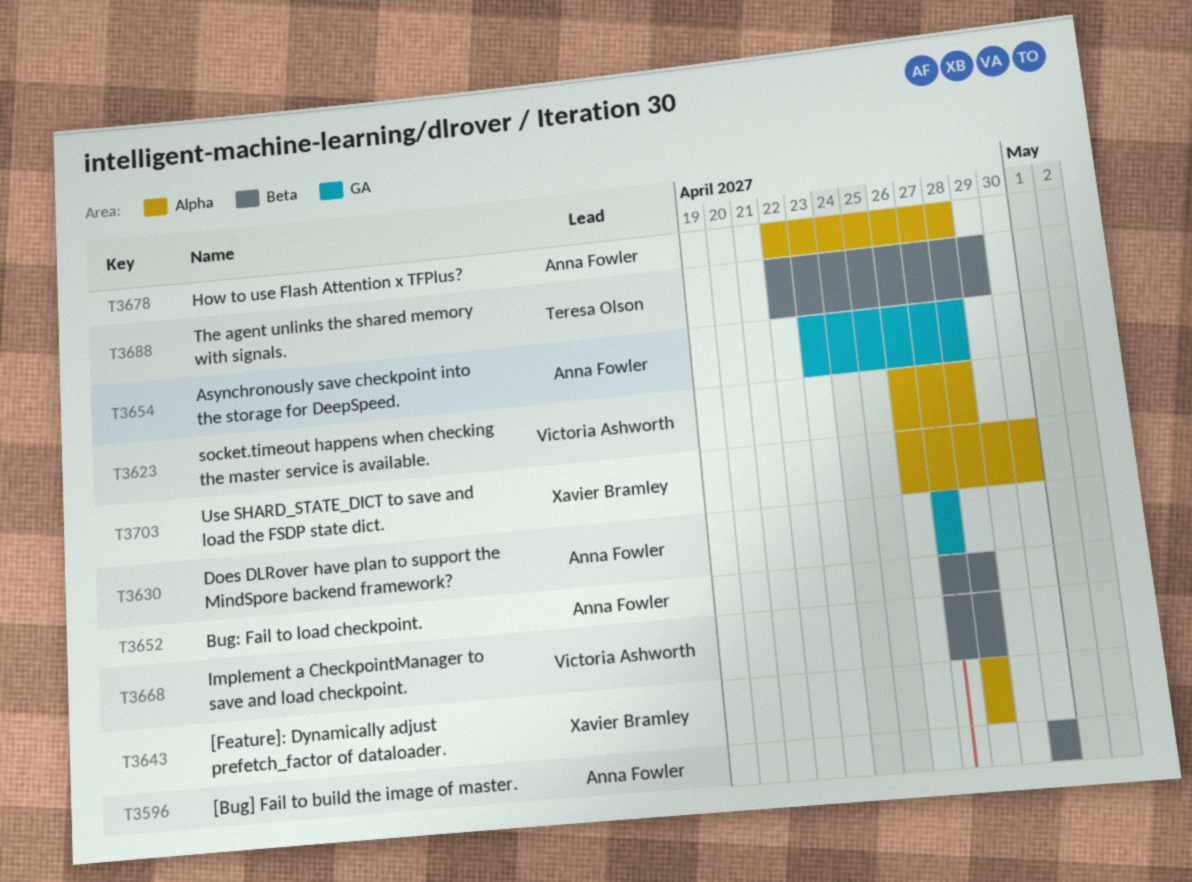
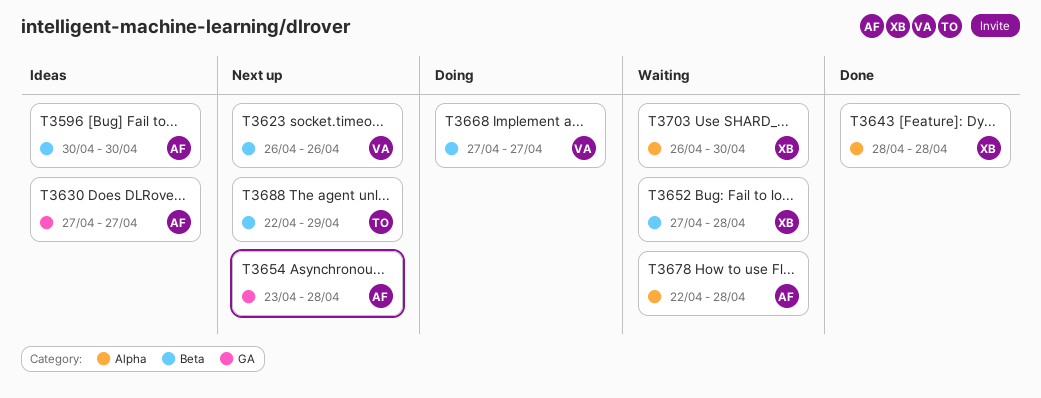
T3623, label: Alpha -> Beta
T3623, due: Apr 28 -> Apr 26
T3652, owner: Anna Fowler -> Xavier Bramley
T3668, due: Apr 28 -> Apr 27

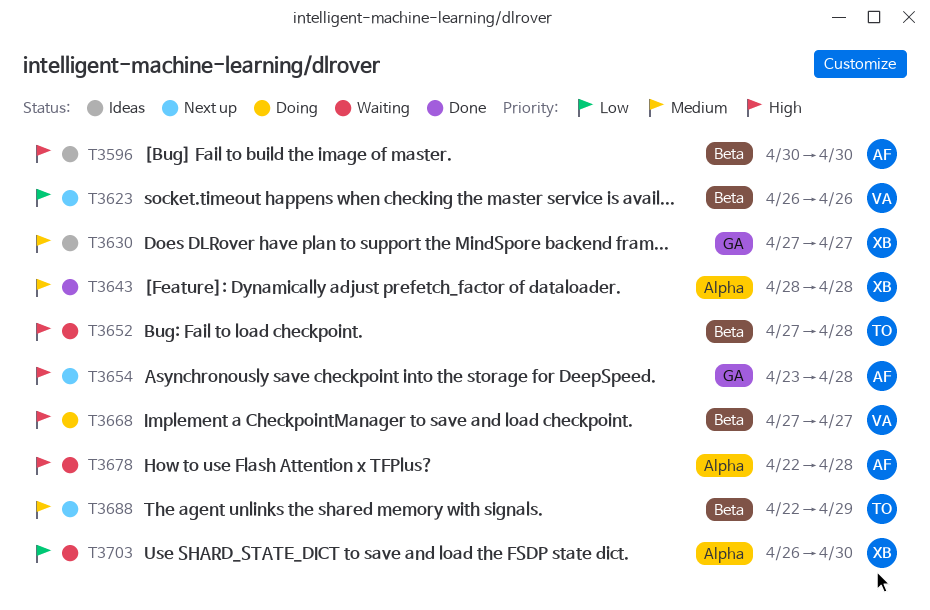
T3630, owner: AF -> XB
T3652, owner: XB -> TO

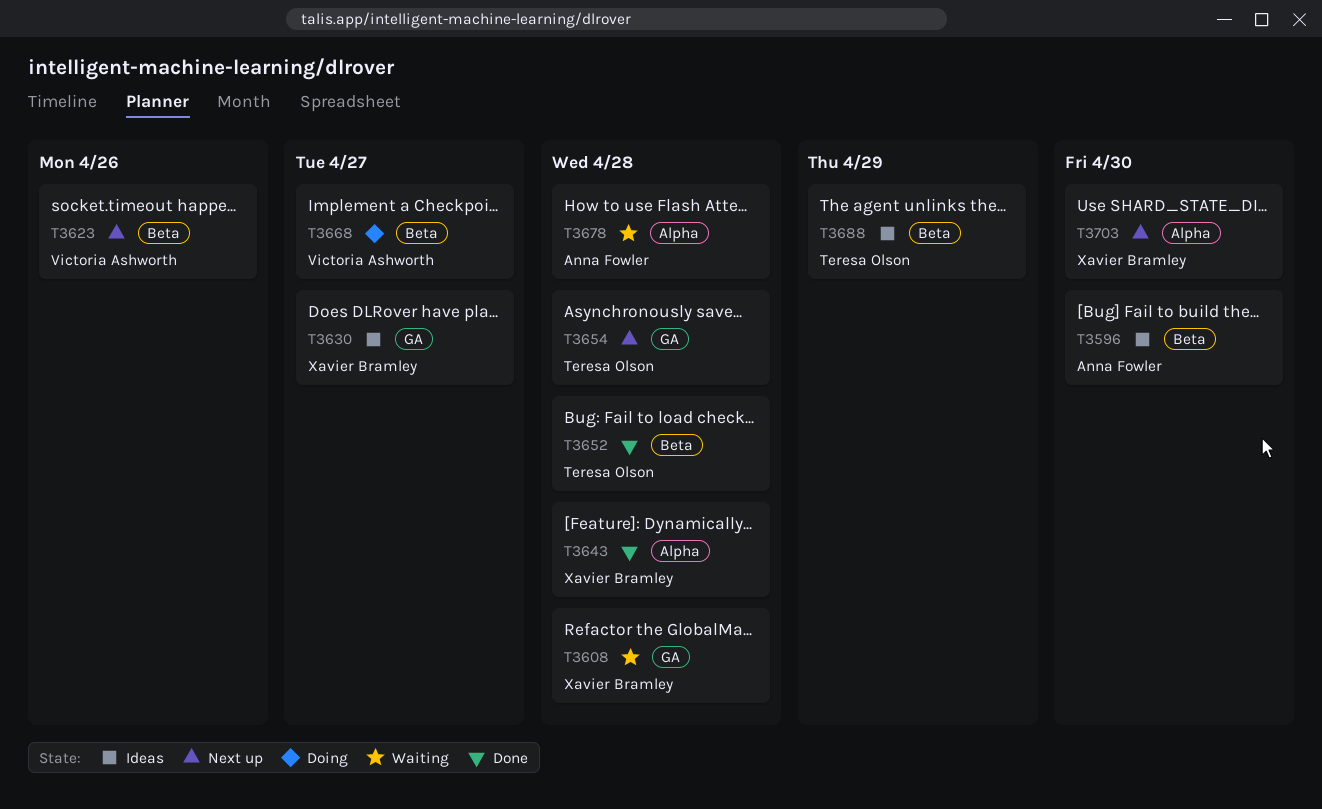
T3608: none -> present
T3652, status: Waiting -> Done
T3654, owner: Anna Fowler -> Teresa Olson
T3688, status: Next up -> Ideas
T3703, status: Waiting -> Next up

